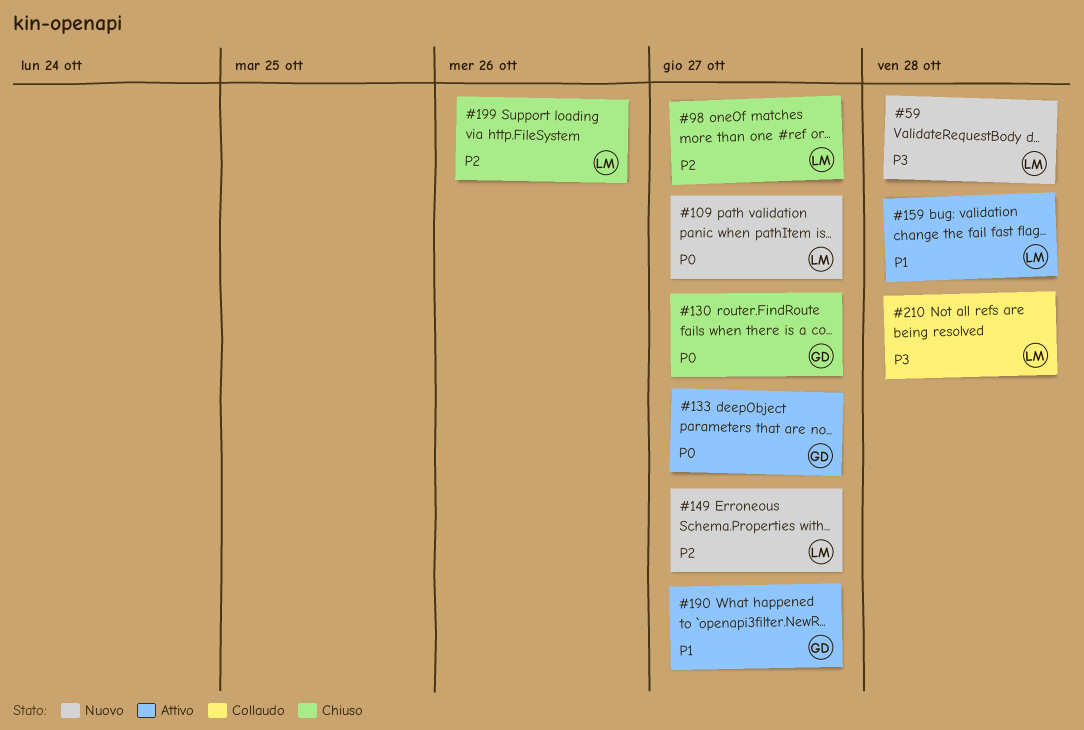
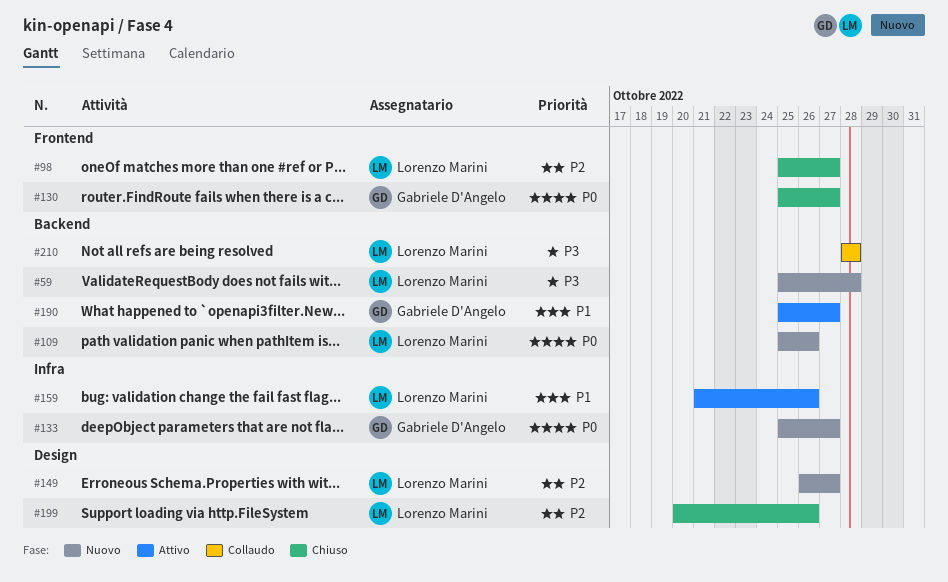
#109, due: Oct 27 -> Oct 26
#133, status: Attivo -> Nuovo
#159, due: Oct 28 -> Oct 26

